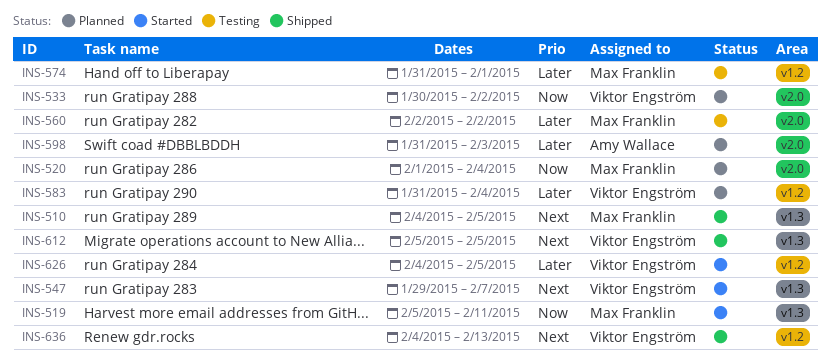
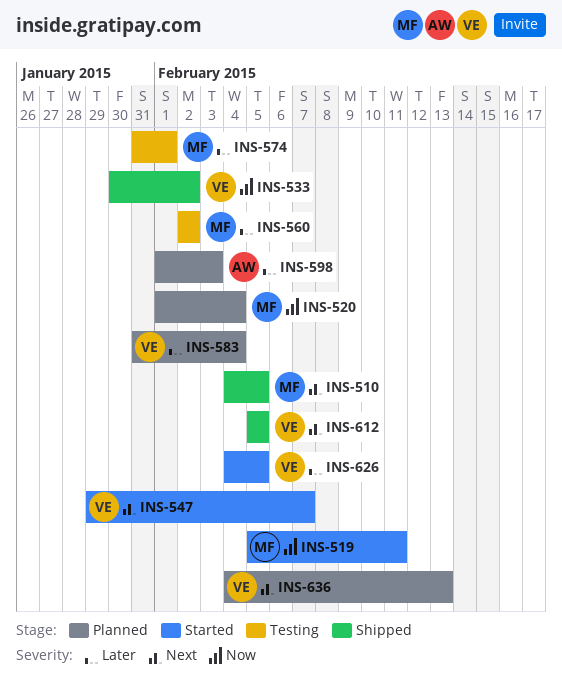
INS-533, status: Planned -> Shipped
INS-598, start: Jan 31 -> Feb 1
INS-636, status: Shipped -> Planned

